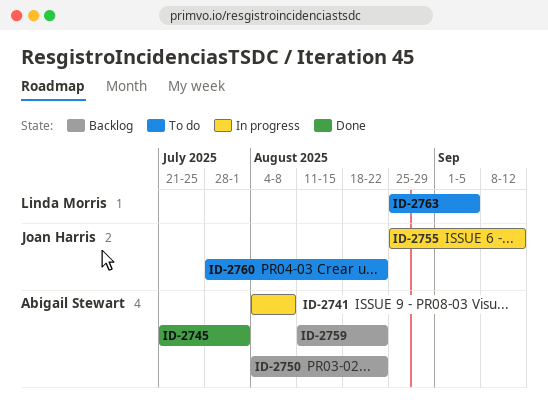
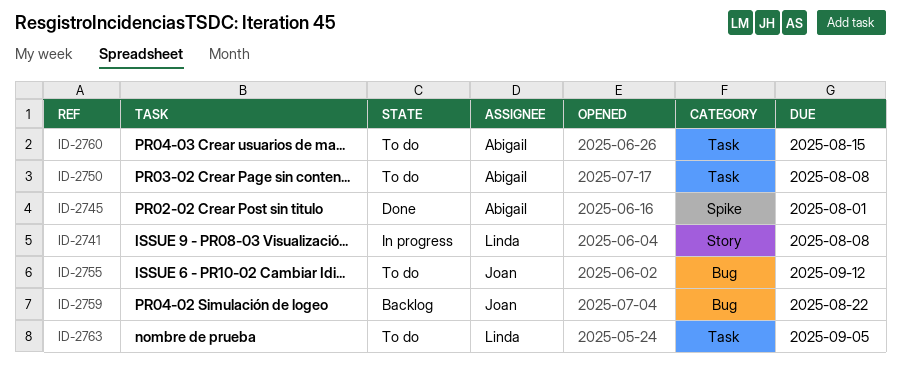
ID-2741, owner: Abigail Stewart -> Linda Morris
ID-2750, status: Backlog -> To do
ID-2750, due: Aug 22 -> Aug 8
ID-2755, status: In progress -> To do
ID-2759, owner: Abigail Stewart -> Joan Harris
ID-2760, owner: Joan Harris -> Abigail Stewart
ID-2760, due: Aug 22 -> Aug 15

